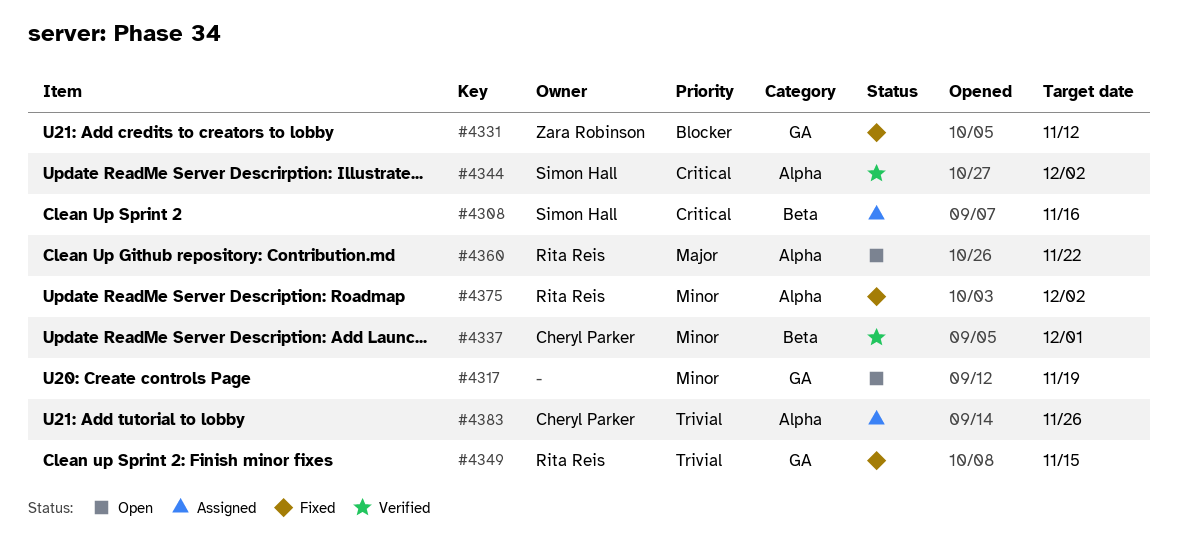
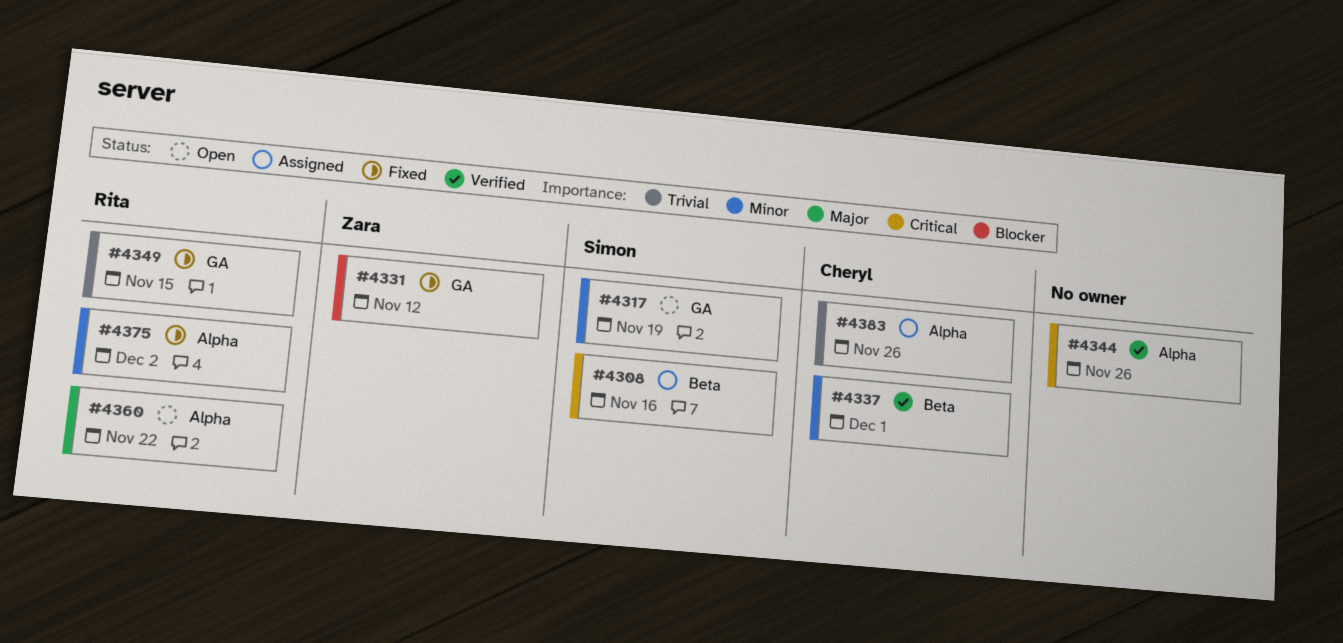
#4317, owner: none -> Simon Hall
#4344, owner: Simon Hall -> none
#4344, due: Dec 2 -> Nov 26

